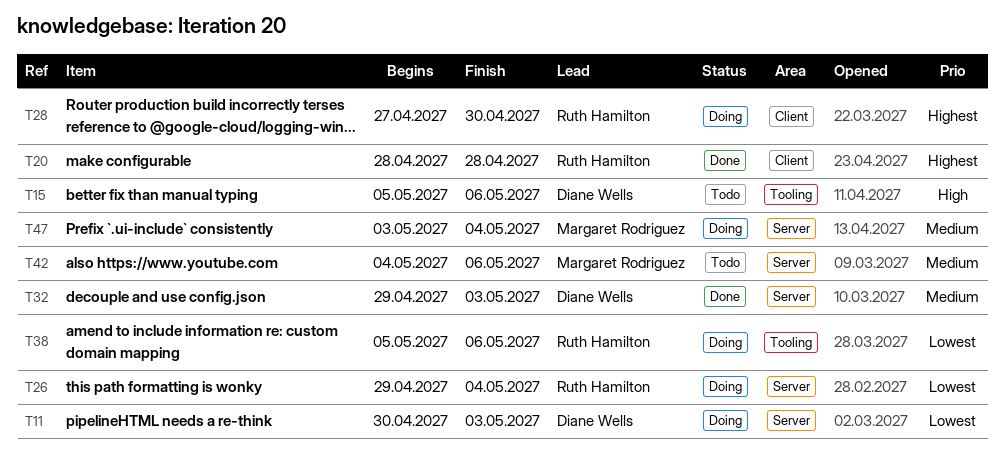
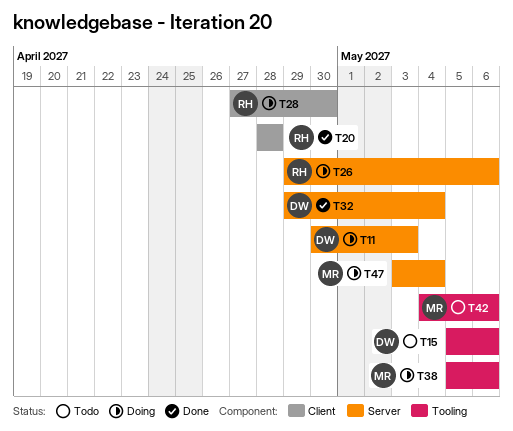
T26, due: May 4 -> May 6
T32, due: May 3 -> May 4
T38, owner: Ruth Hamilton -> Margaret Rodriguez
T42, label: Server -> Tooling

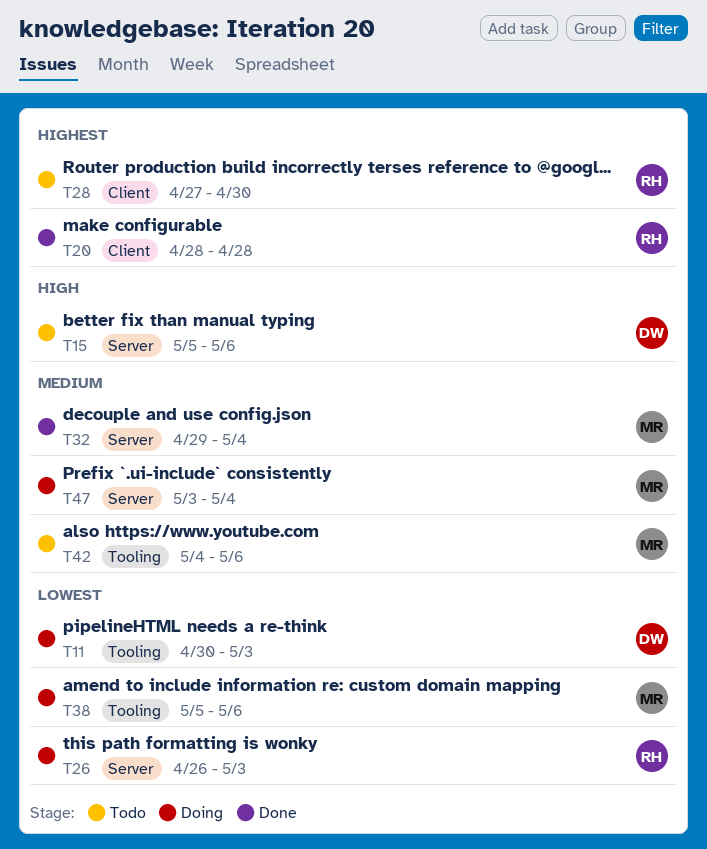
T11, label: Server -> Tooling
T15, label: Tooling -> Server
T26, start: Apr 29 -> Apr 26
T26, due: May 6 -> May 3
T28, status: Doing -> Todo
T32, owner: DW -> MR

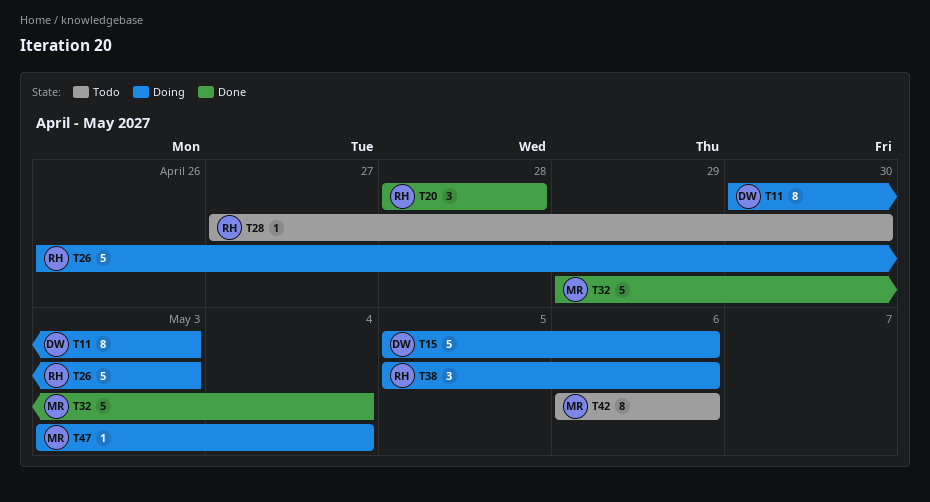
T15, status: Todo -> Doing
T38, owner: MR -> RH
T42, start: May 4 -> May 6

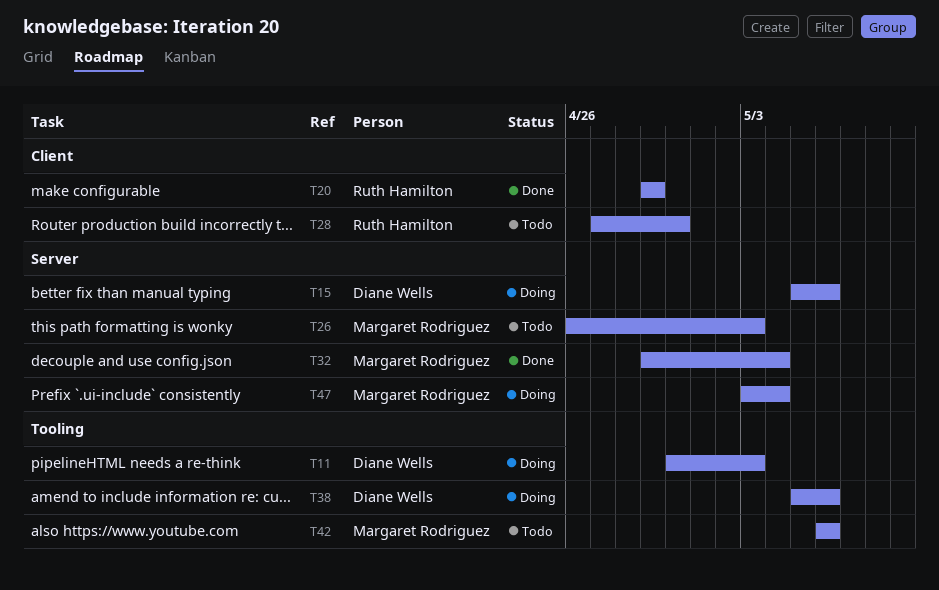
T20, start: Apr 28 -> Apr 29
T20, due: Apr 28 -> Apr 29
T26, status: Doing -> Todo
T26, owner: Ruth Hamilton -> Margaret Rodriguez
T38, owner: Ruth Hamilton -> Diane Wells

